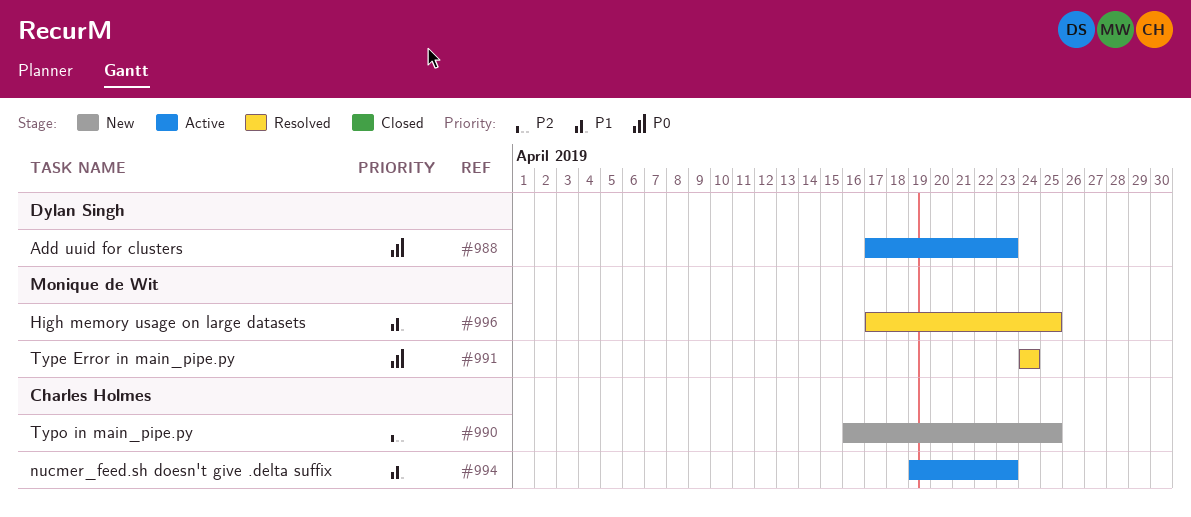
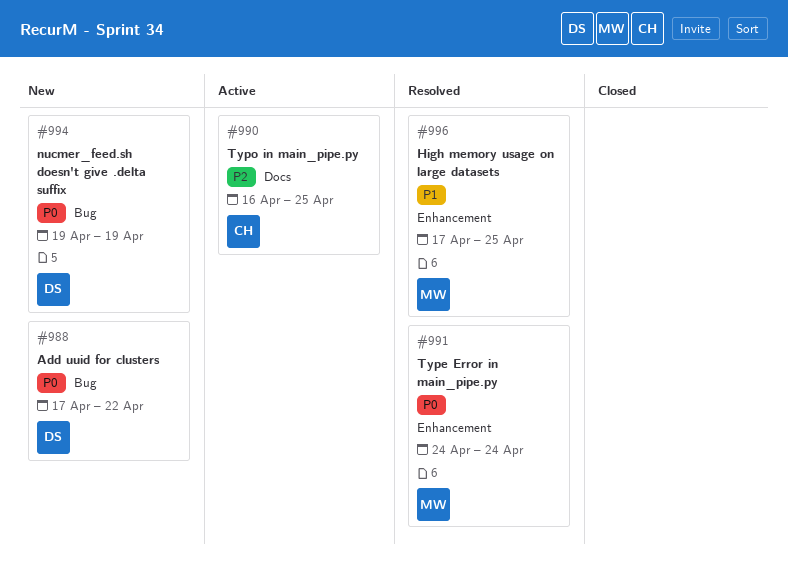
#988, status: Active -> New
#988, due: Apr 23 -> Apr 22
#990, status: New -> Active
#994, status: Active -> New
#994, owner: Charles Holmes -> Dylan Singh
#994, priority: P1 -> P0
#994, due: Apr 23 -> Apr 19

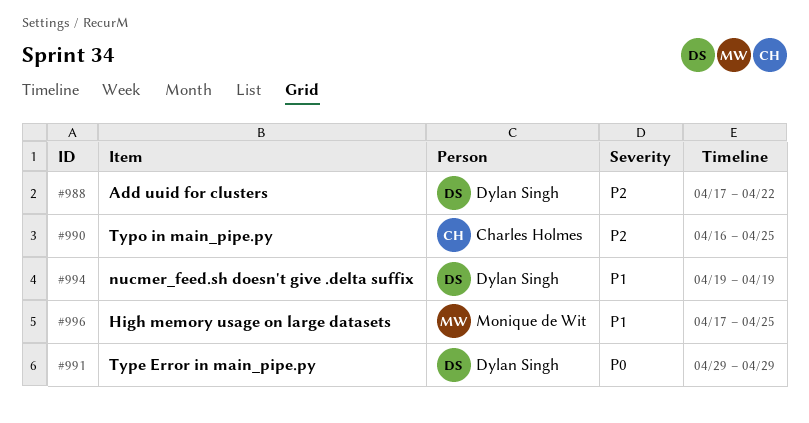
#988, priority: P0 -> P2
#991, owner: Monique de Wit -> Dylan Singh
#991, start: Apr 24 -> Apr 29
#991, due: Apr 24 -> Apr 29
#994, priority: P0 -> P1

